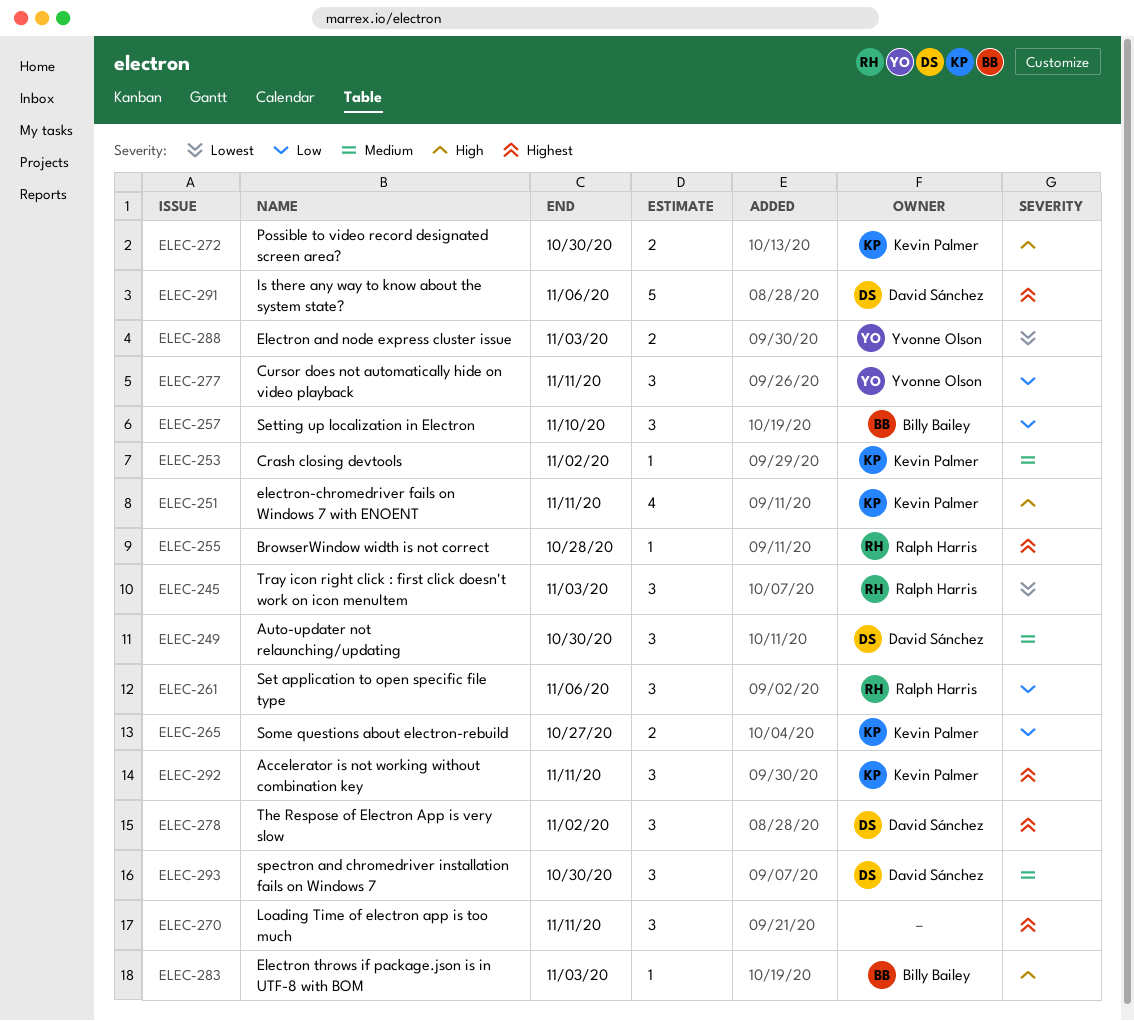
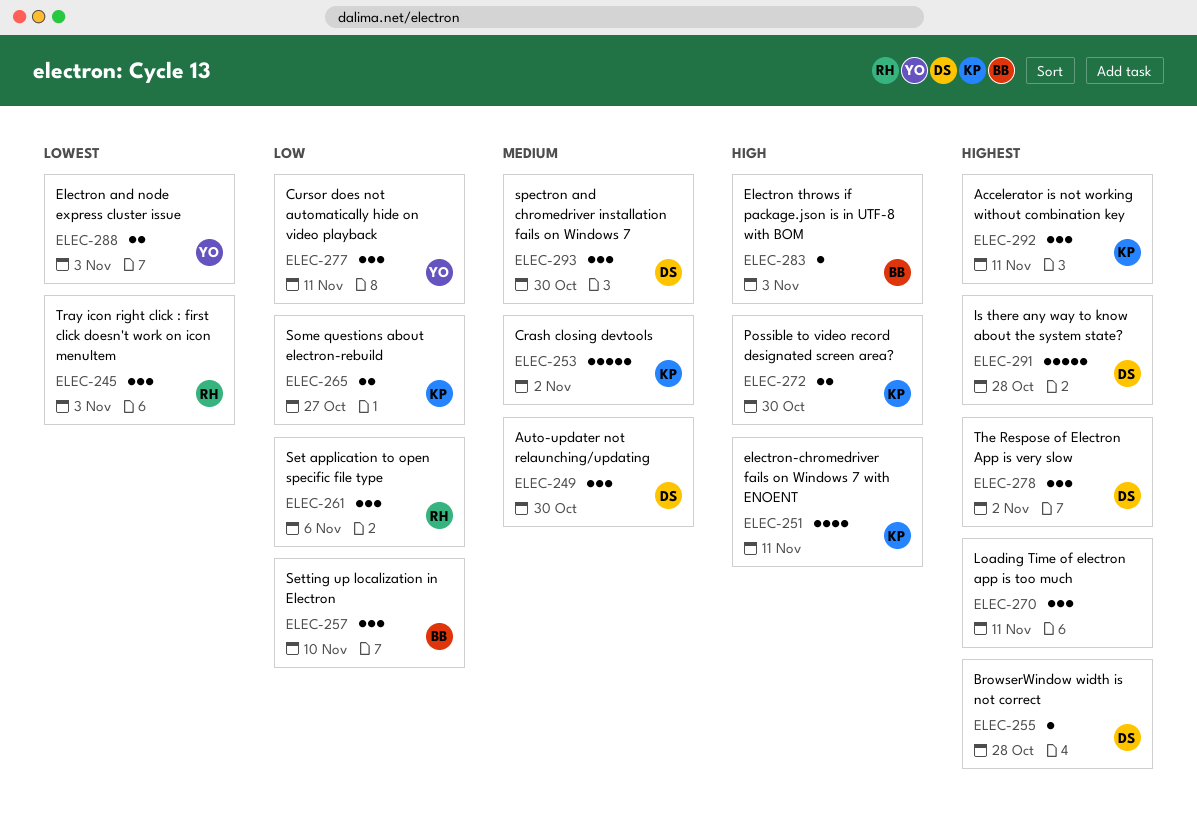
ELEC-253, estimate: 1 -> 5
ELEC-255, owner: Ralph Harris -> David Sánchez
ELEC-291, due: Nov 6 -> Oct 28

